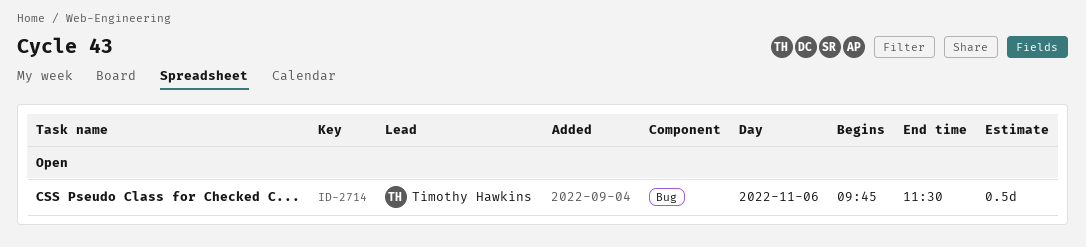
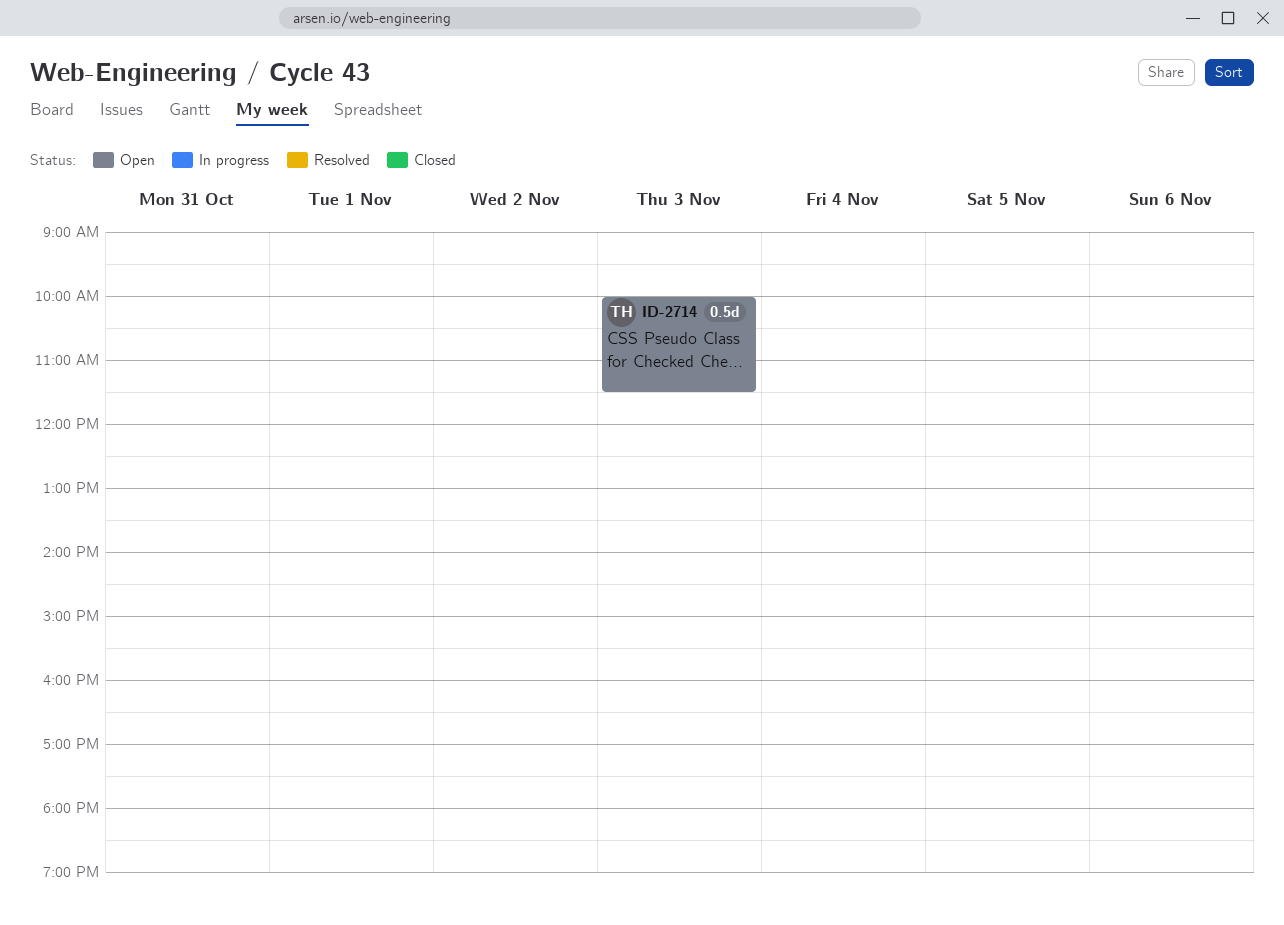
ID-2714, day: Nov 6 -> Nov 3
ID-2714, begins: 09:45 -> 10:00

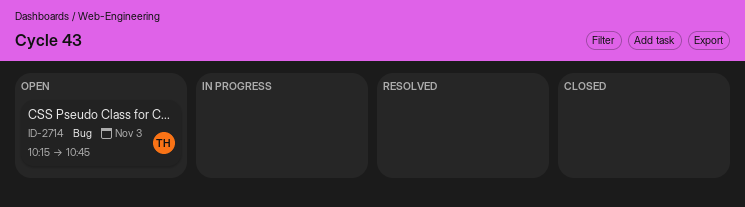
ID-2714, begins: 10:00 -> 10:15
ID-2714, ends: 11:30 -> 10:45

